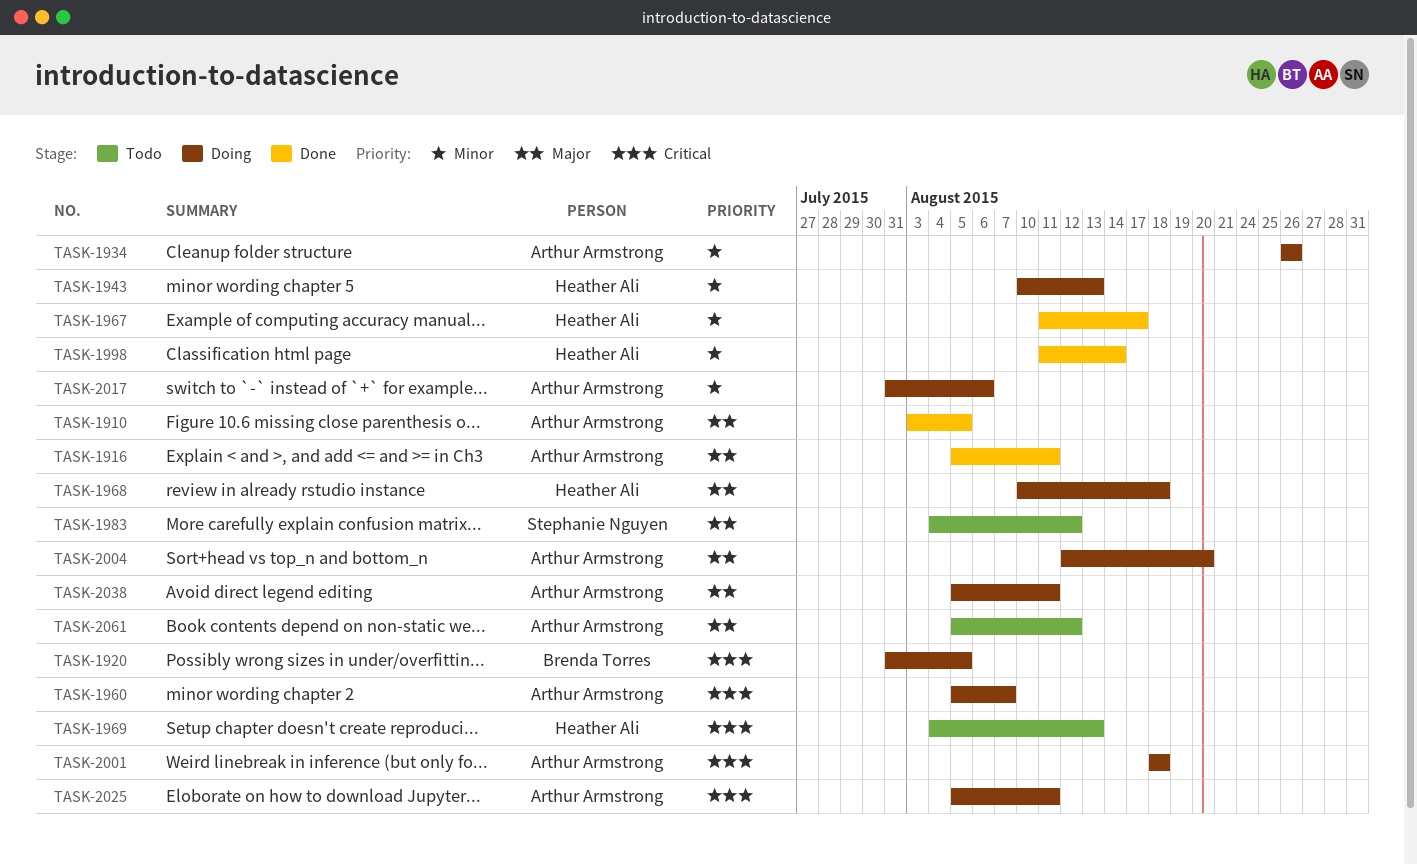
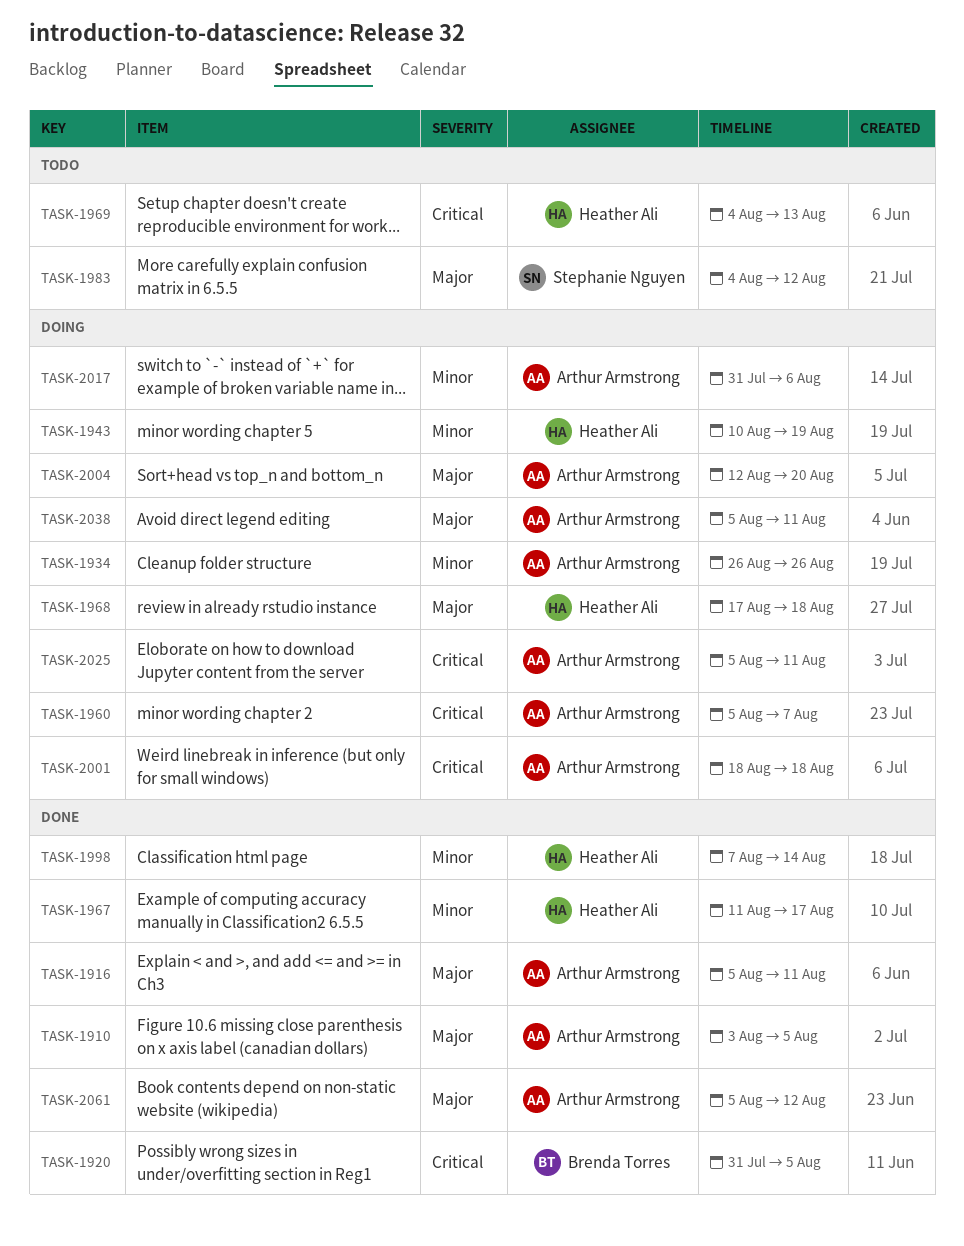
TASK-1920, status: Doing -> Done
TASK-1943, due: Aug 13 -> Aug 19
TASK-1968, start: Aug 10 -> Aug 17
TASK-1998, start: Aug 11 -> Aug 7
TASK-2061, status: Todo -> Done

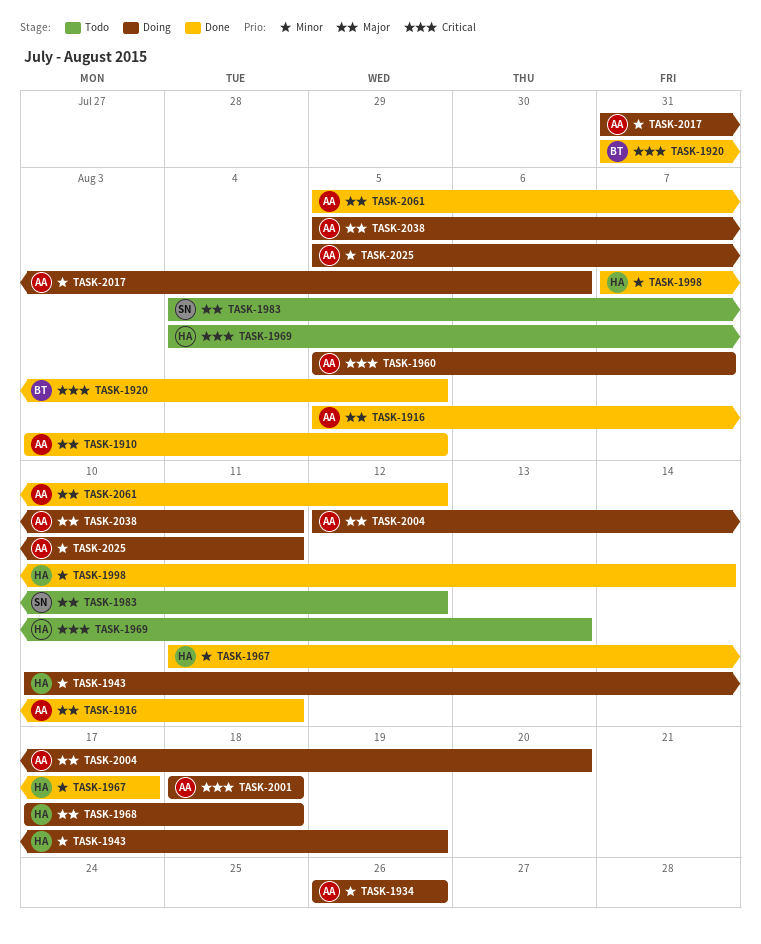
TASK-2025, priority: Critical -> Minor

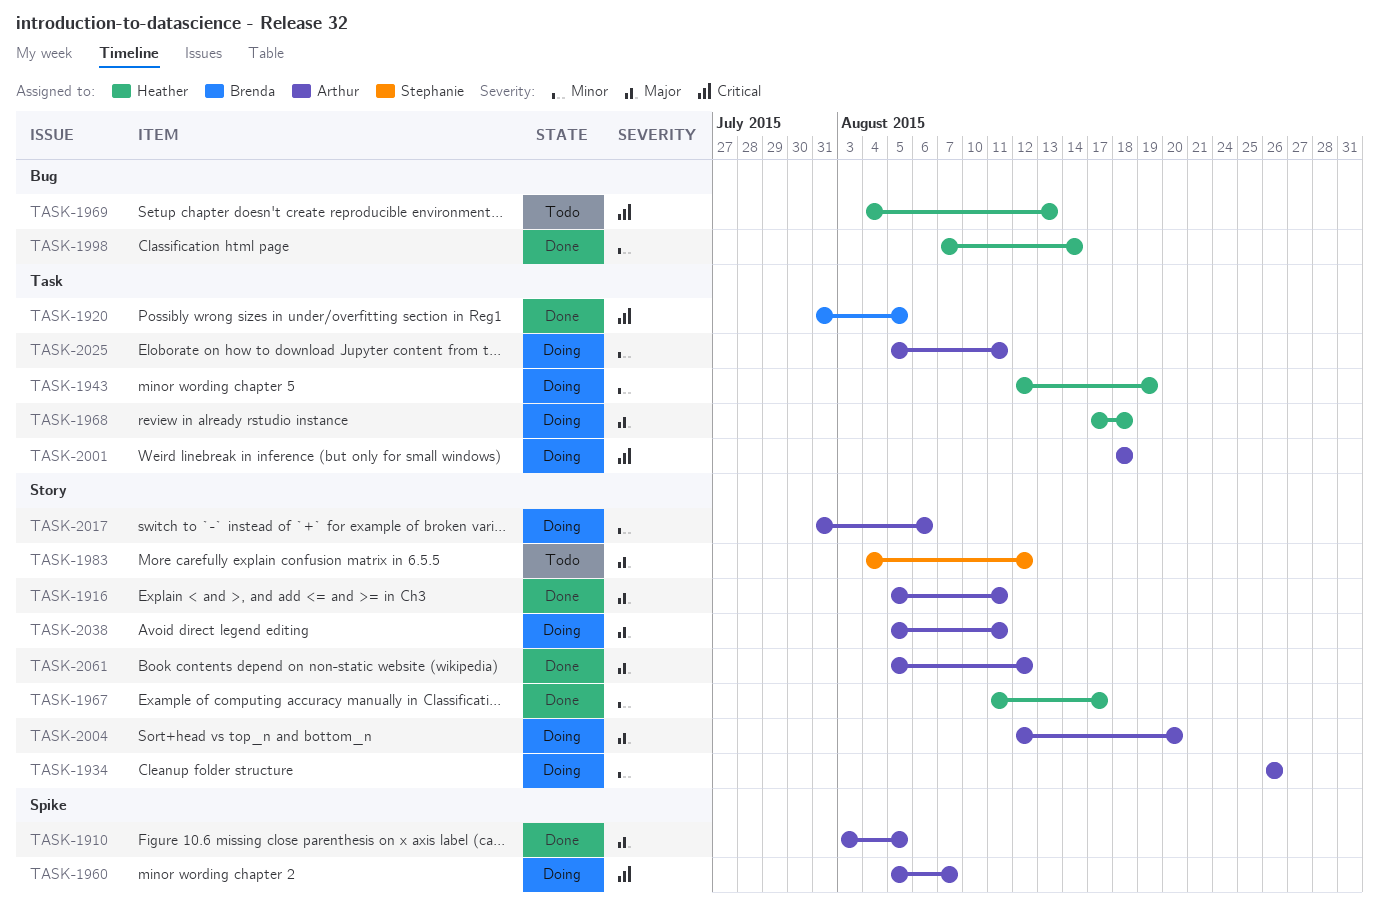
TASK-1943, start: Aug 10 -> Aug 12

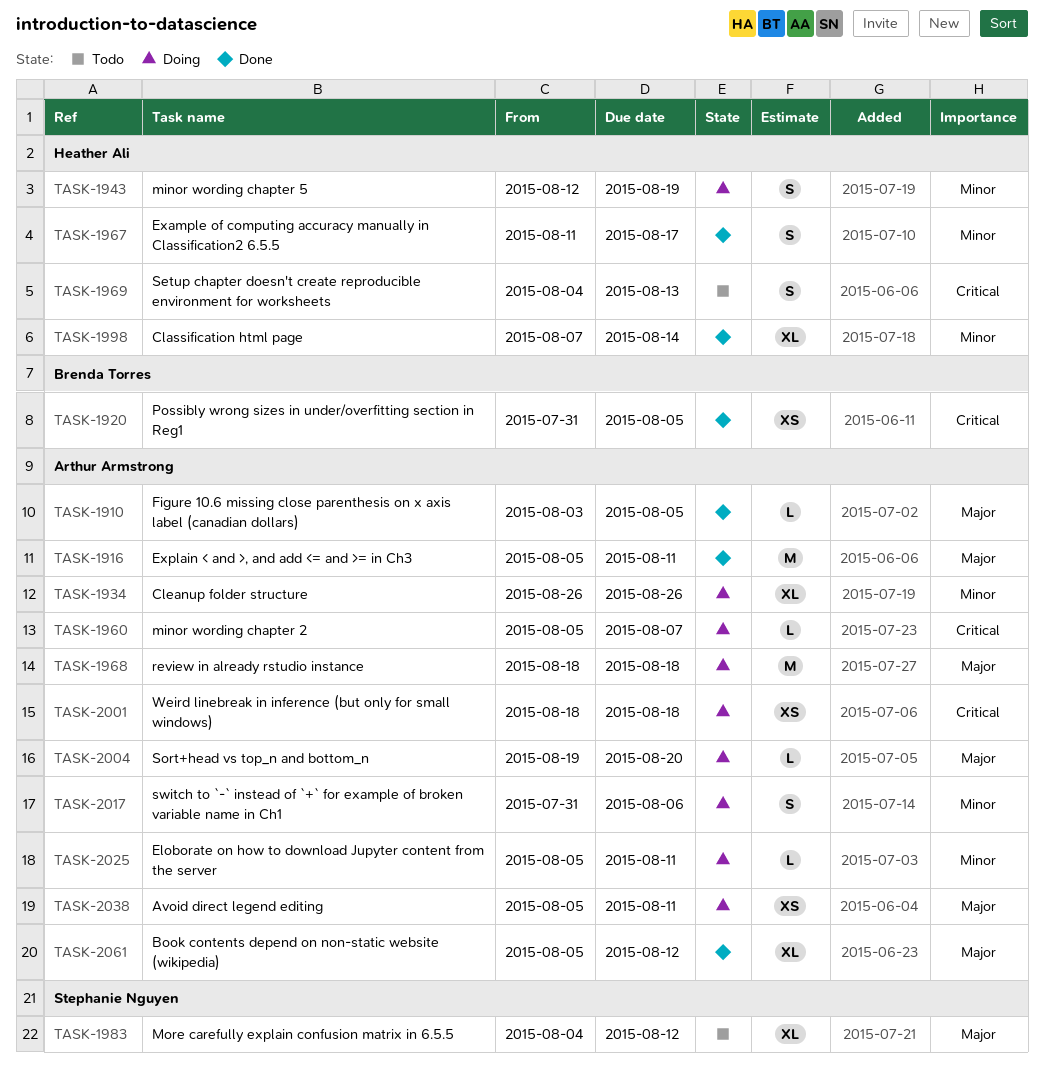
TASK-1968, owner: Heather Ali -> Arthur Armstrong
TASK-1968, start: Aug 17 -> Aug 18
TASK-2004, start: Aug 12 -> Aug 19

